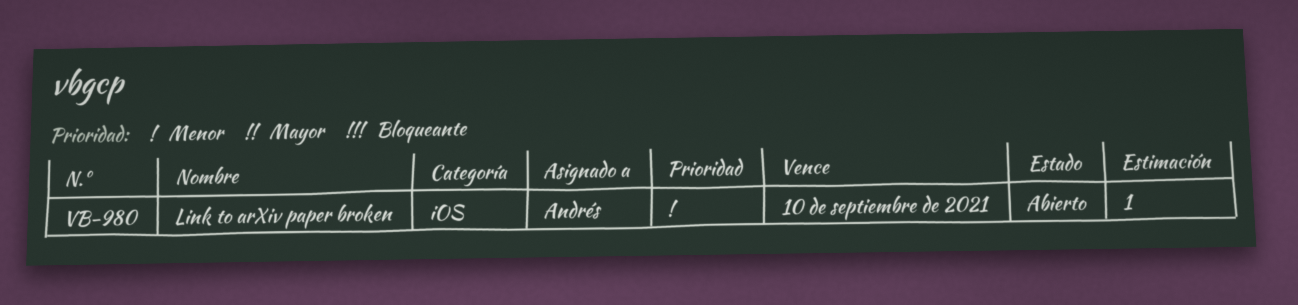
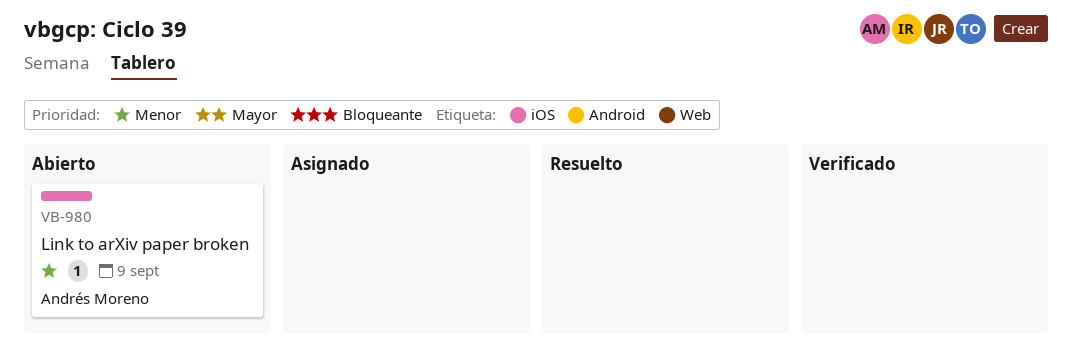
VB-980, due: Sep 10 -> Sep 9

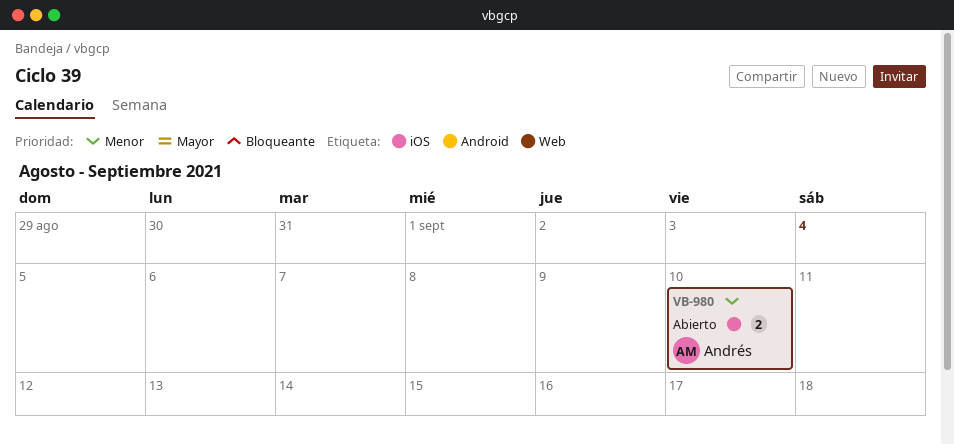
VB-980, estimate: 1 -> 2
VB-980, due: Sep 9 -> Sep 10

